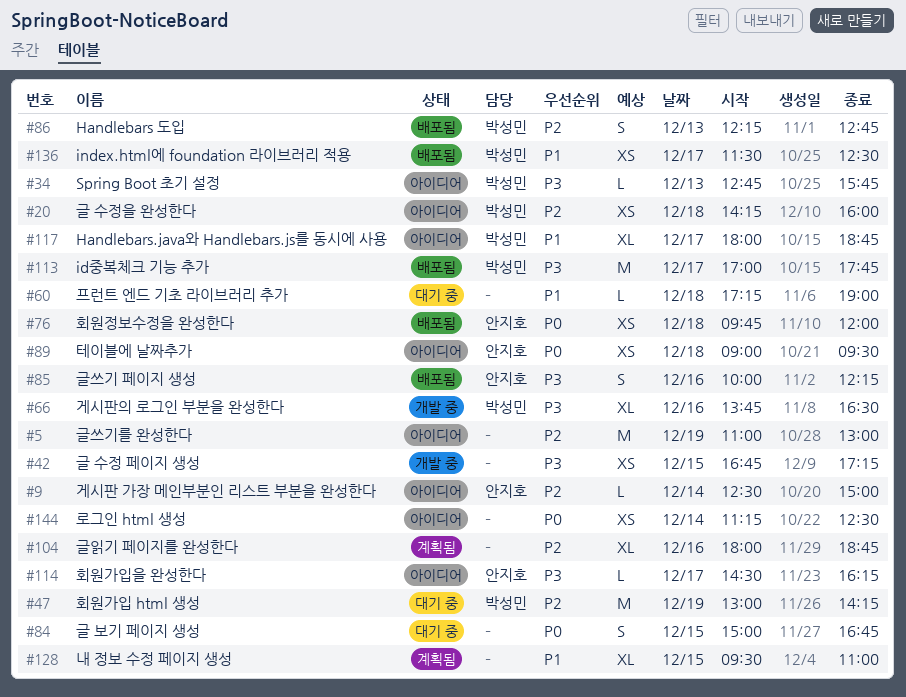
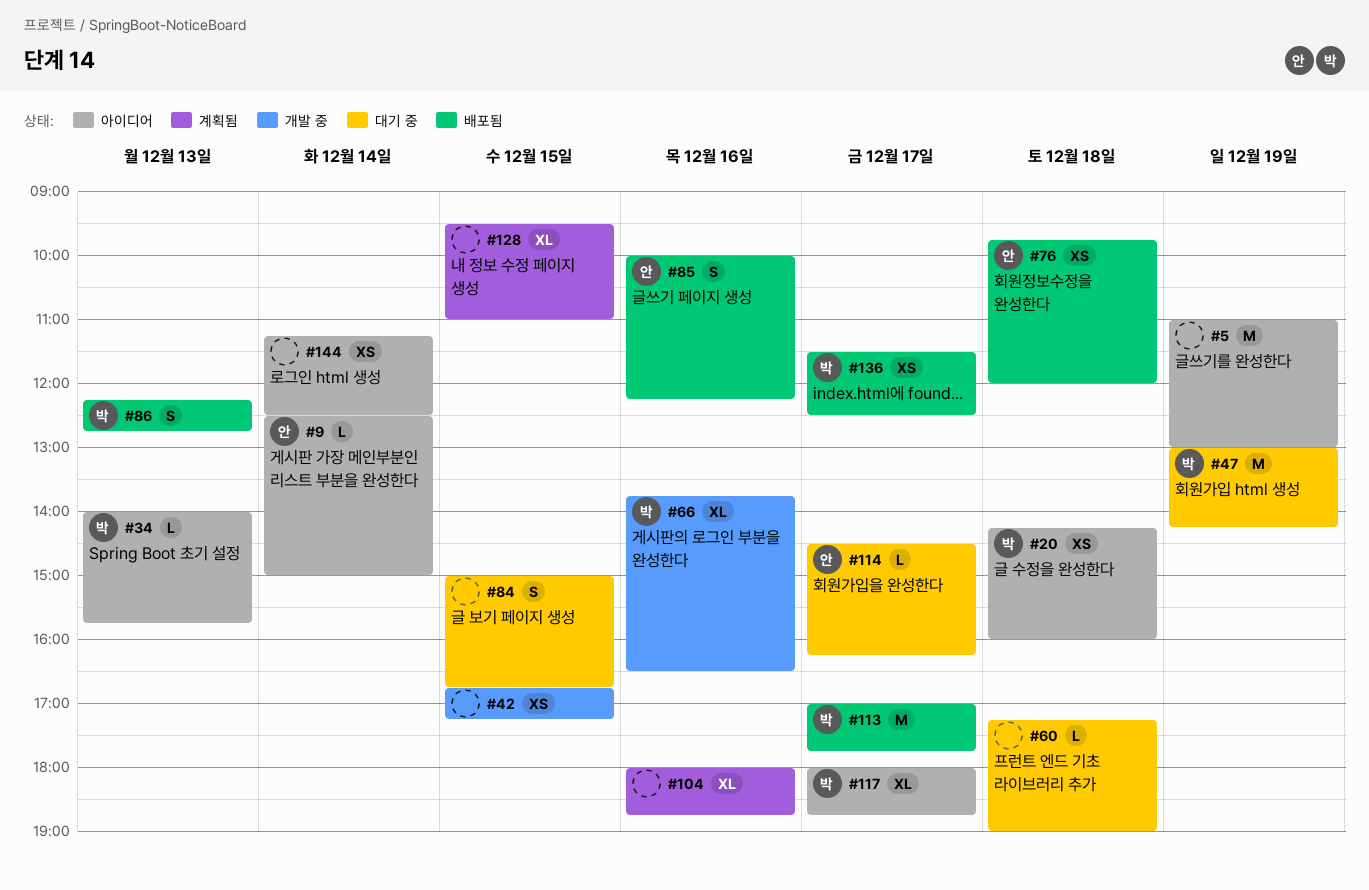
#34, begins: 12:45 -> 14:00
#89: present -> none
#114, status: 아이디어 -> 대기 중

